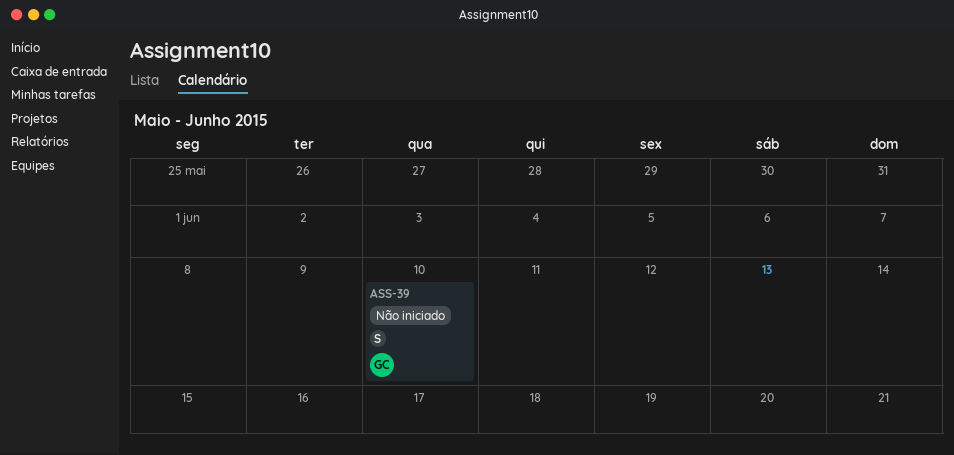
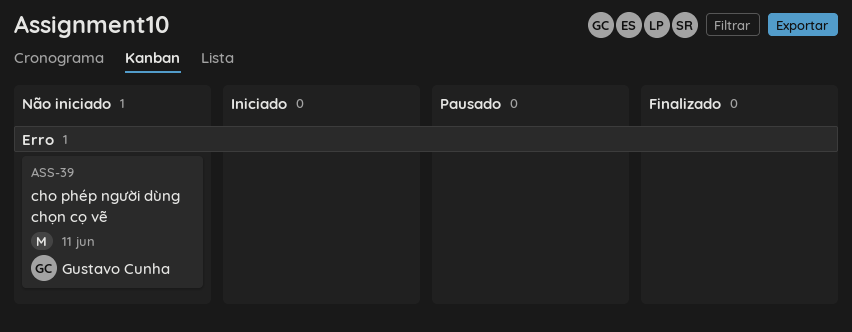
ASS-39, estimate: S -> M
ASS-39, due: Jun 10 -> Jun 11

